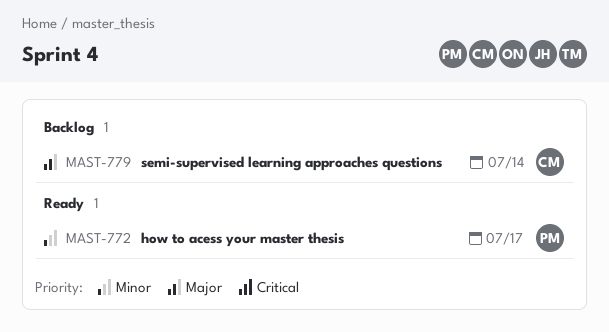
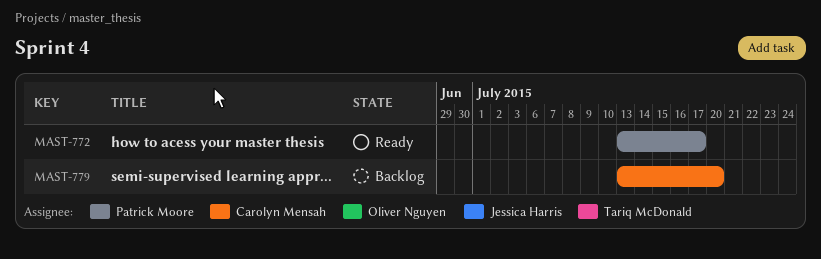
MAST-779, due: Jul 14 -> Jul 20

